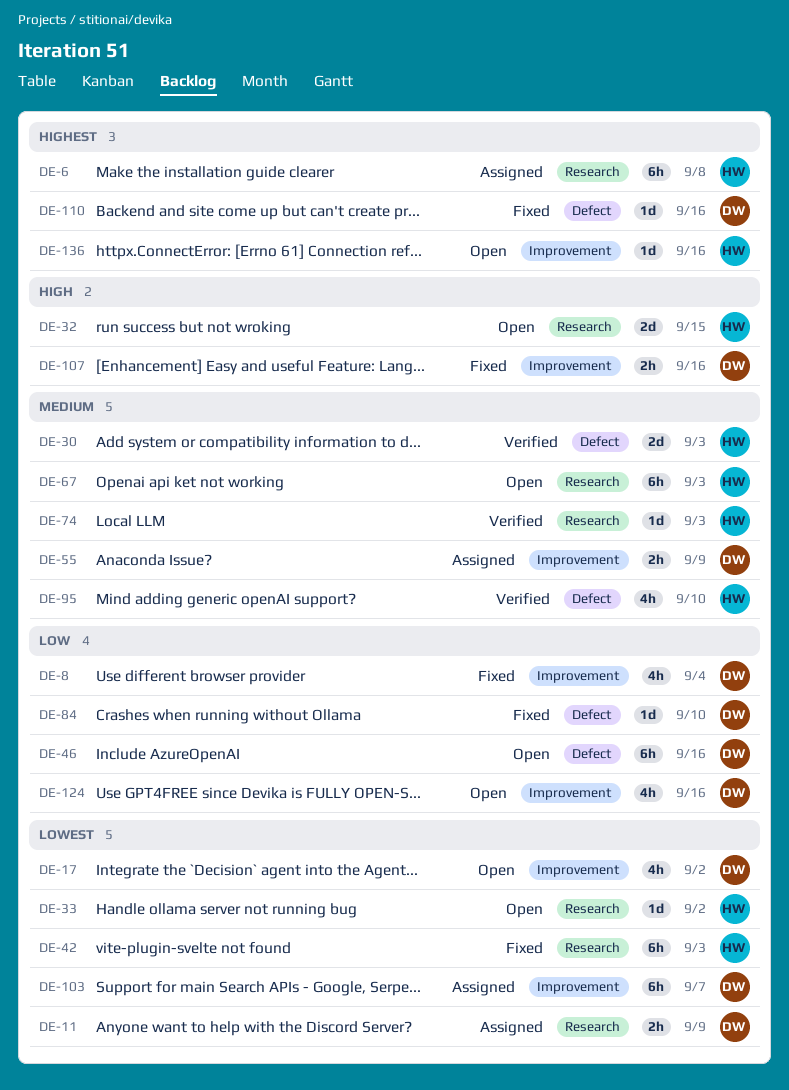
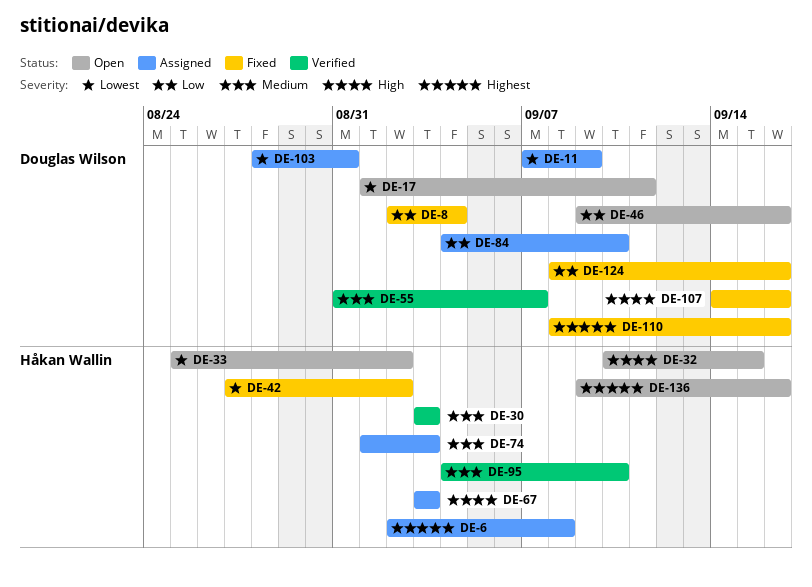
DE-17, due: Sep 2 -> Sep 11
DE-42, due: Sep 3 -> Sep 2
DE-55, status: Assigned -> Verified
DE-55, due: Sep 9 -> Sep 7
DE-67, status: Open -> Assigned
DE-67, priority: Medium -> High
DE-74, status: Verified -> Assigned
DE-84, status: Fixed -> Assigned
DE-103, due: Sep 7 -> Aug 31
DE-124, status: Open -> Fixed

